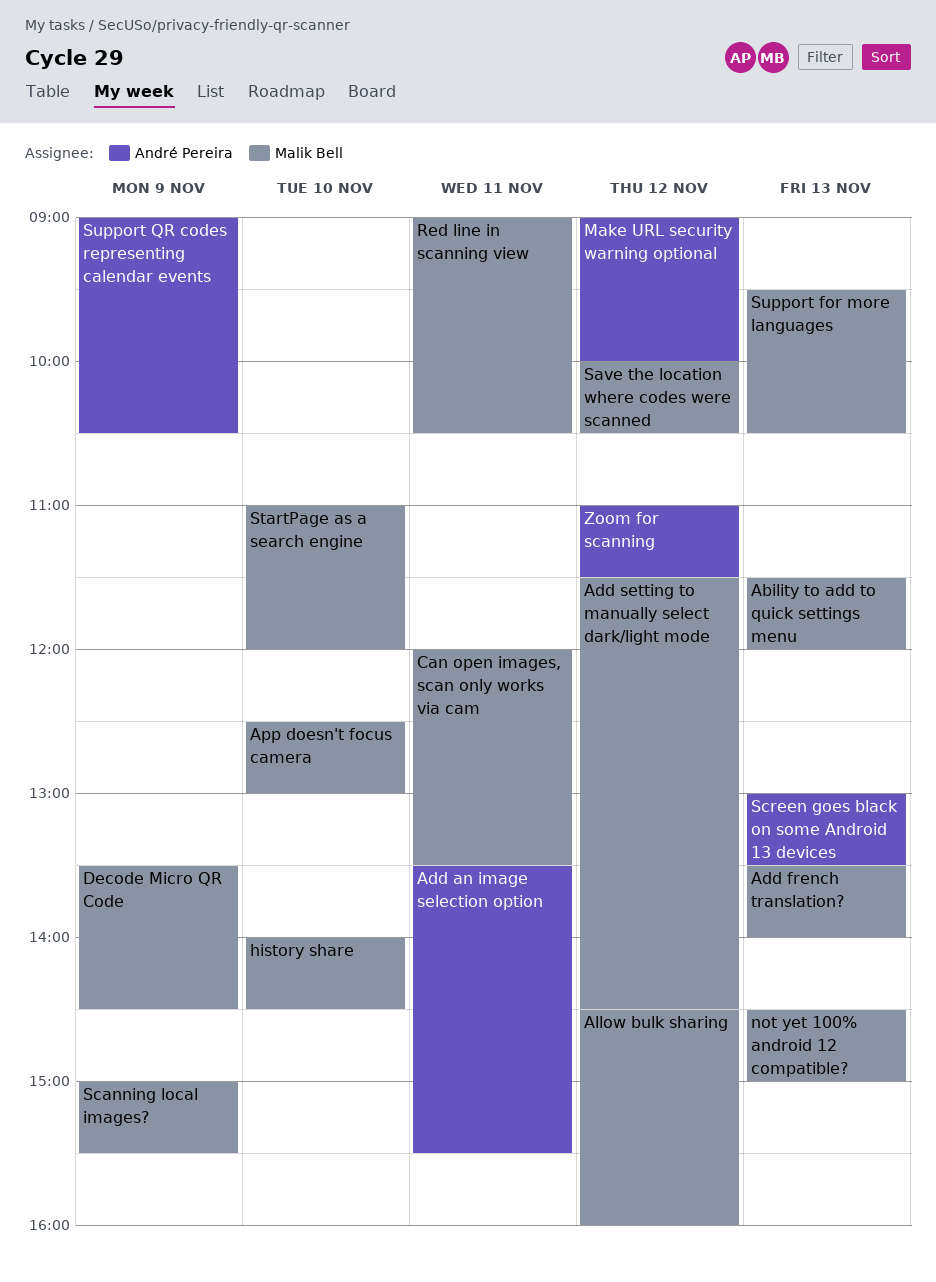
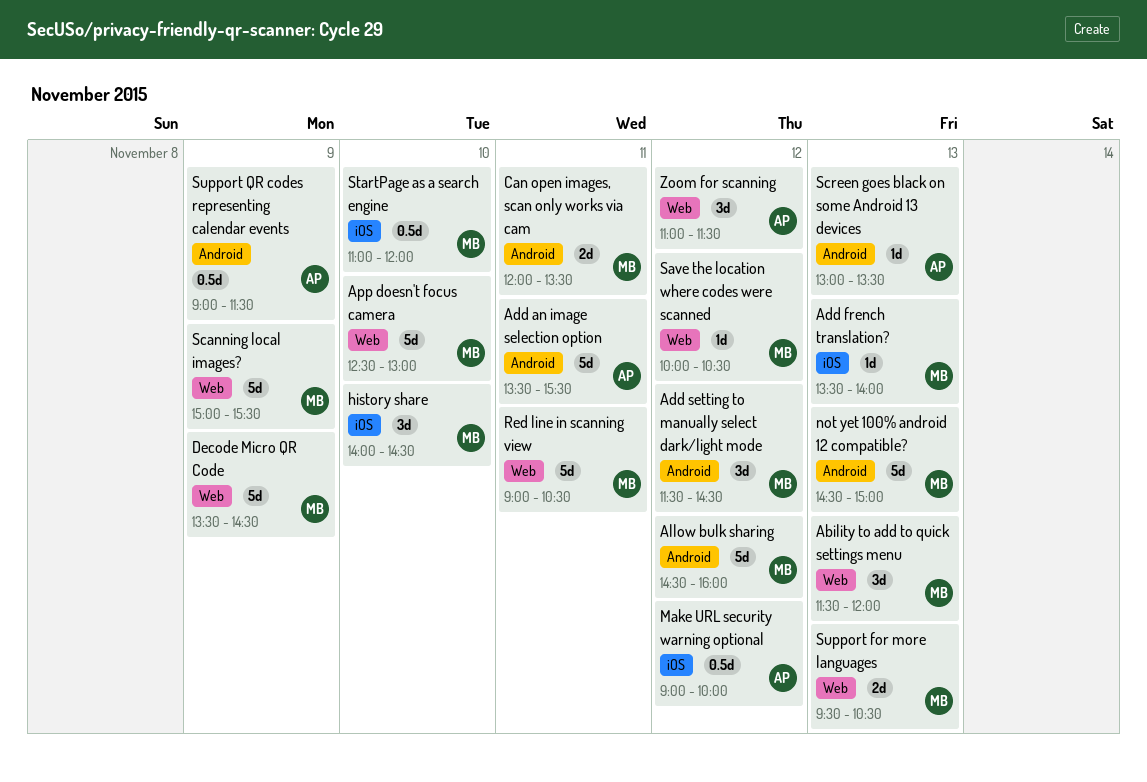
Support QR codes representing calendar events, ends: 10:30 -> 11:30

